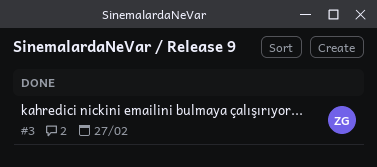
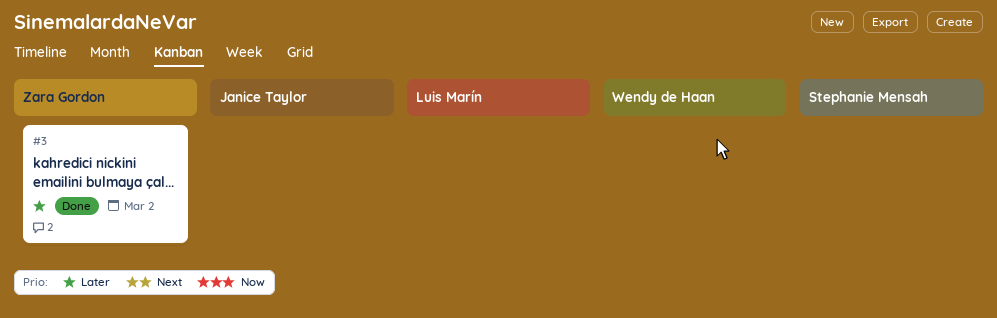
#3, due: Feb 27 -> Mar 2

